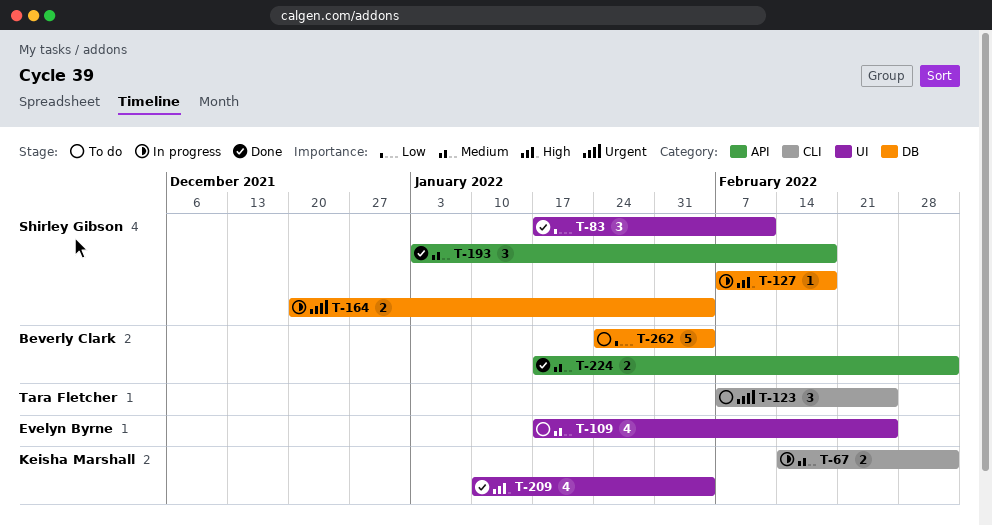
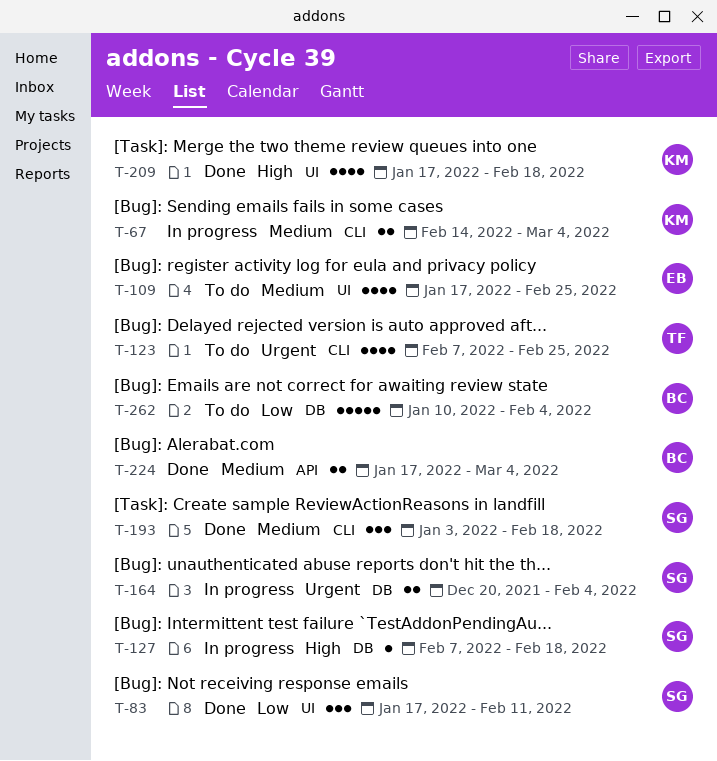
T-123, estimate: 3 -> 4
T-193, label: API -> CLI
T-209, start: Jan 10 -> Jan 17
T-209, due: Feb 4 -> Feb 18
T-262, start: Jan 24 -> Jan 10

